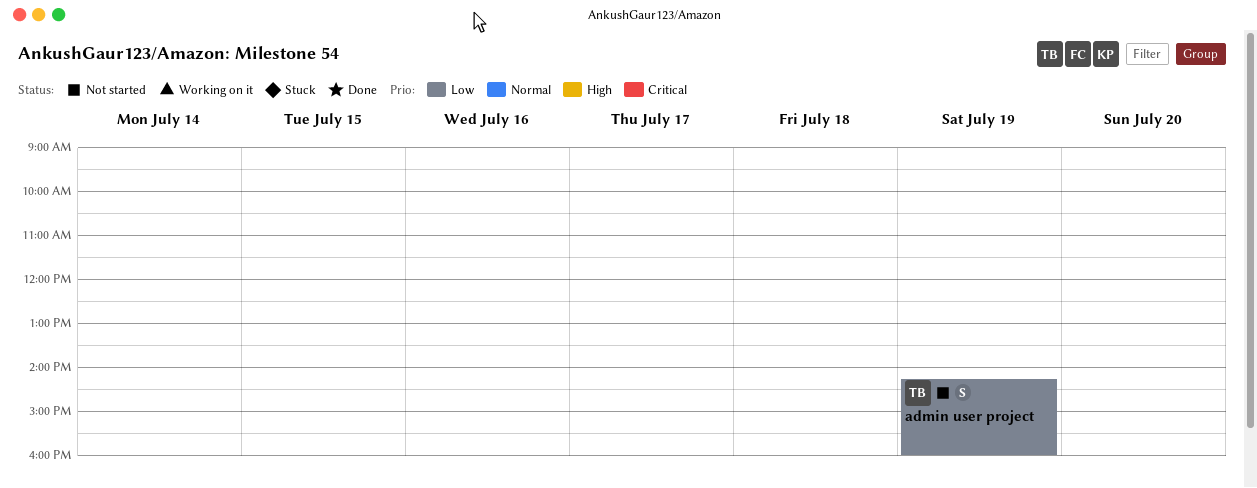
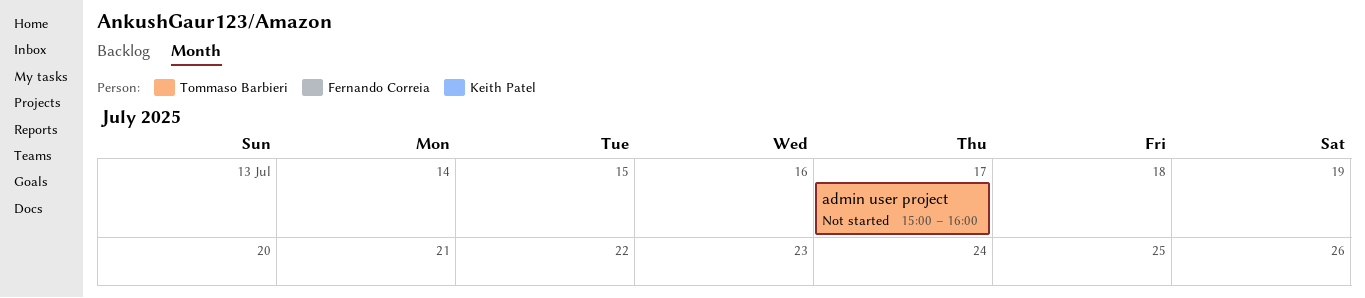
admin user project, day: Jul 19 -> Jul 17
admin user project, begins: 14:15 -> 15:00

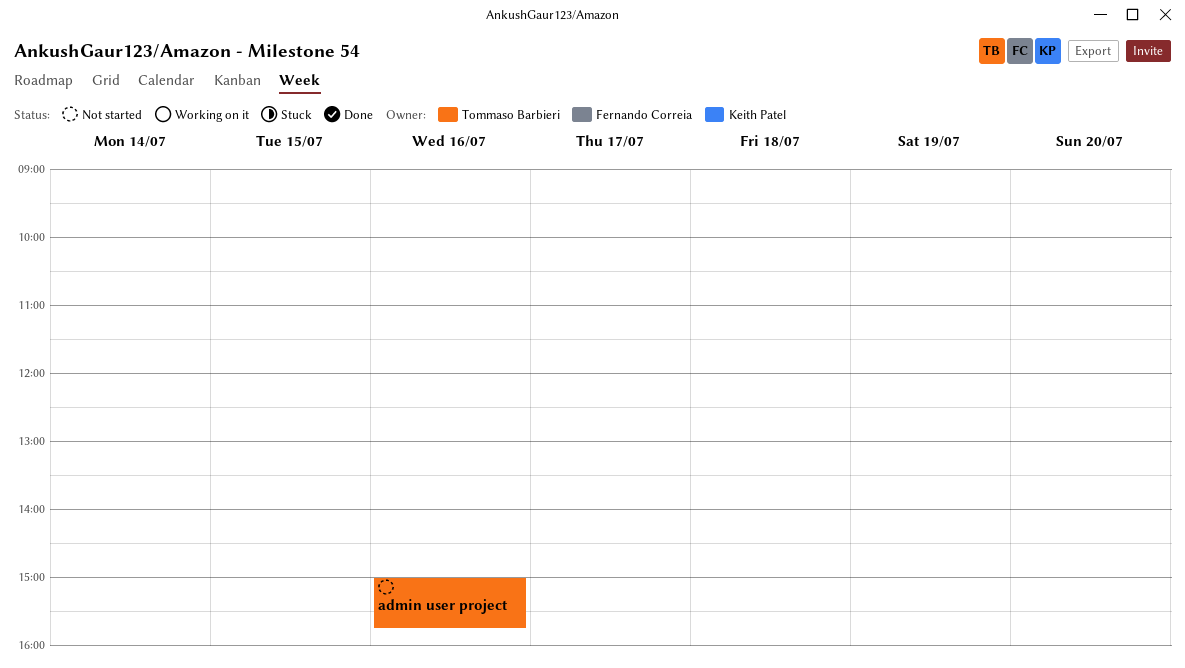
admin user project, day: Jul 17 -> Jul 16
admin user project, ends: 16:00 -> 15:45

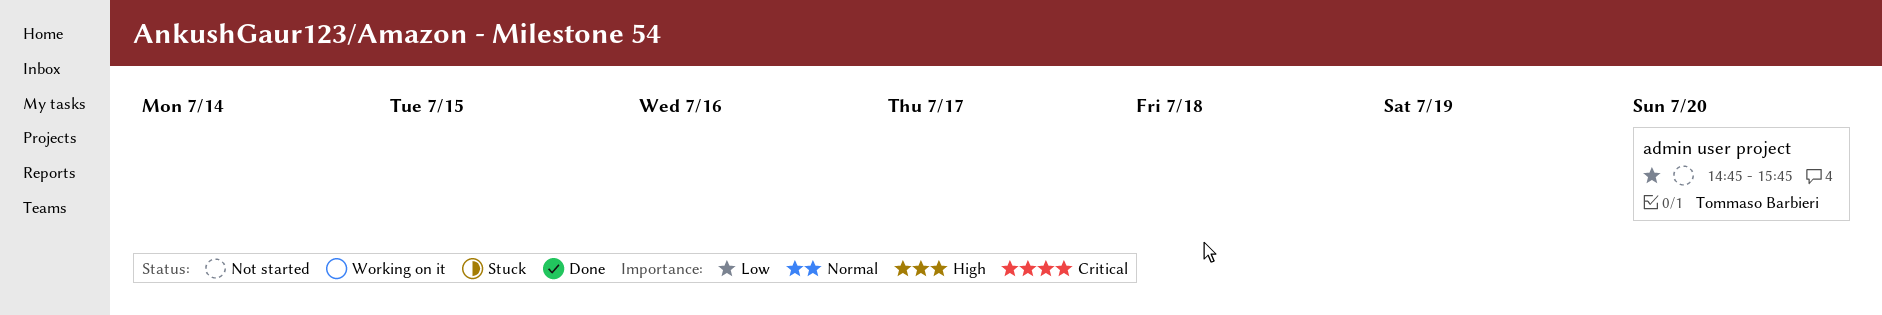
admin user project, day: Jul 16 -> Jul 20
admin user project, begins: 15:00 -> 14:45

